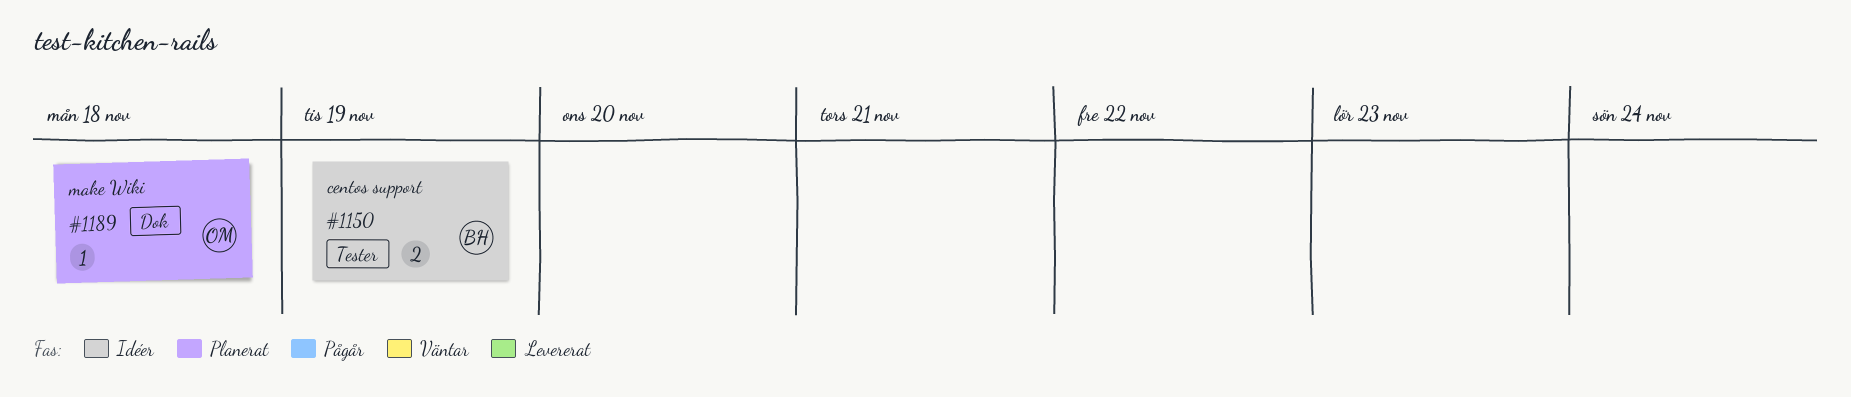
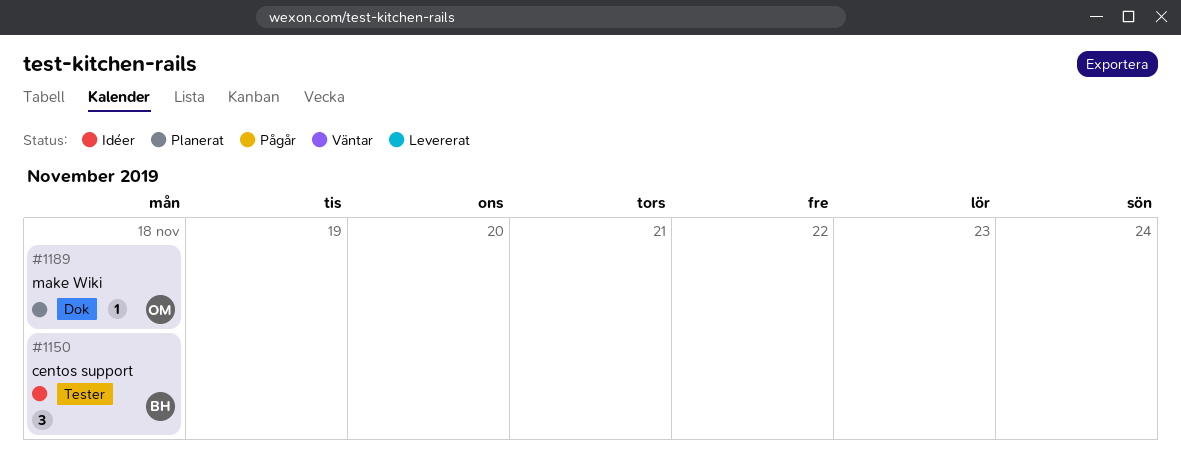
#1150, estimate: 2 -> 3
#1150, due: Nov 19 -> Nov 18

